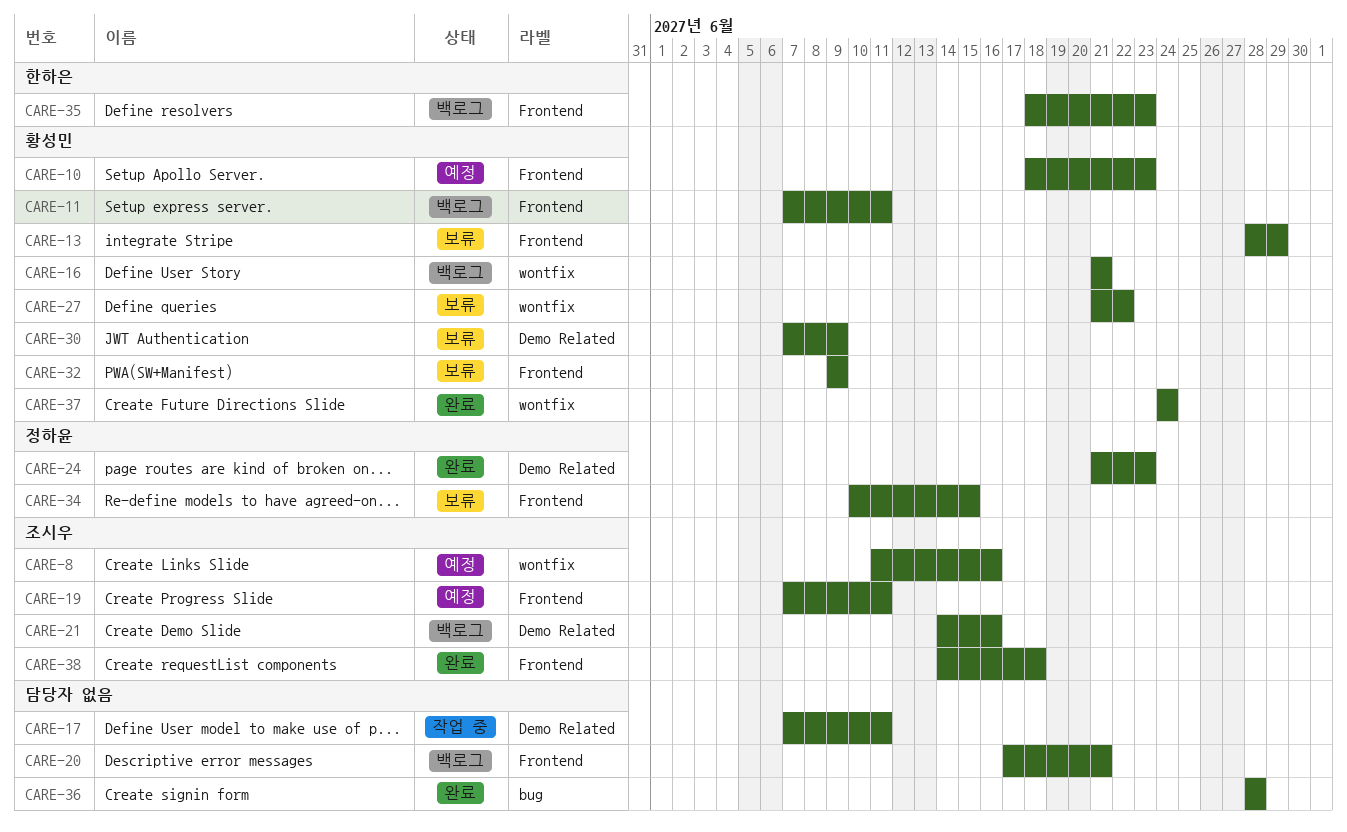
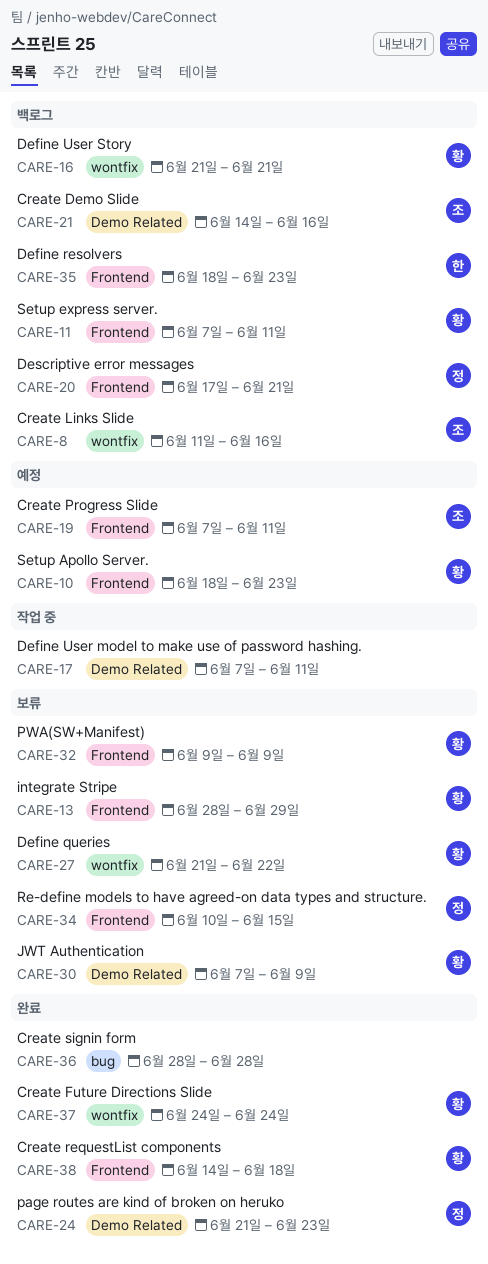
CARE-8, status: 예정 -> 백로그
CARE-20, owner: none -> 정하윤
CARE-38, owner: 조시우 -> 황성민

